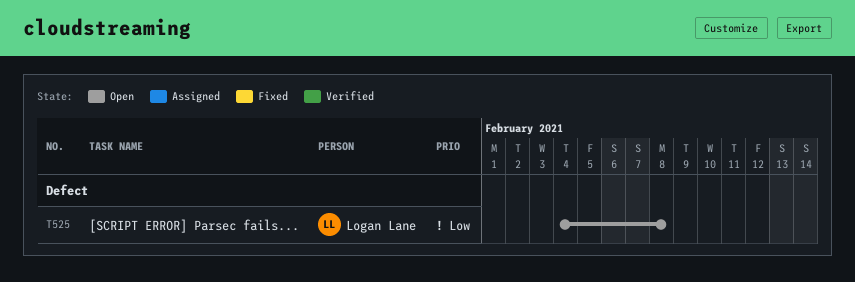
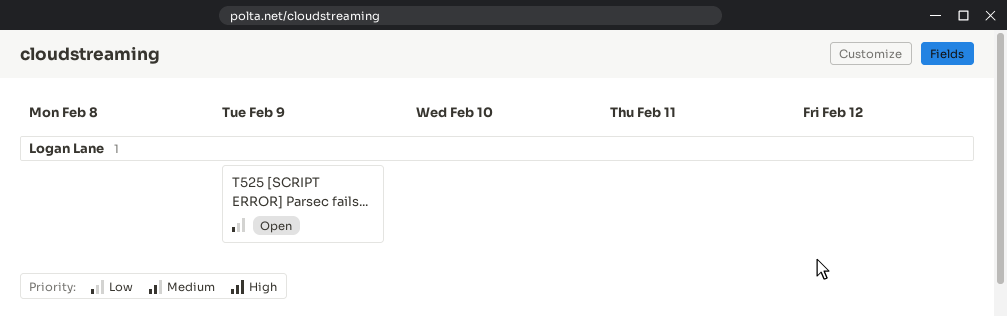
T525, due: Feb 8 -> Feb 9

